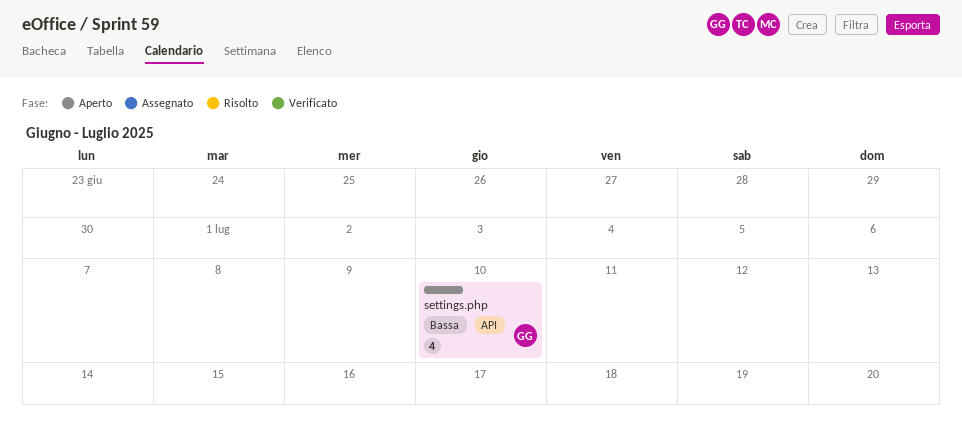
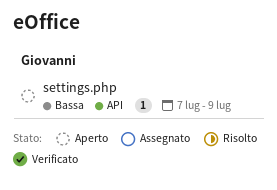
settings.php, estimate: 4 -> 1
settings.php, due: Jul 10 -> Jul 9

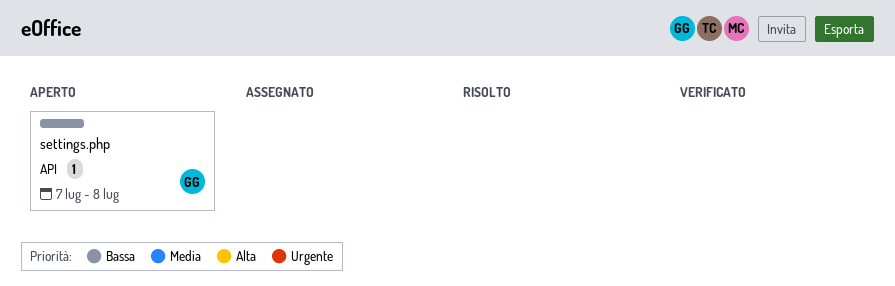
settings.php, due: Jul 9 -> Jul 8

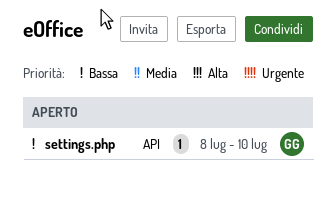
settings.php, start: Jul 7 -> Jul 8
settings.php, due: Jul 8 -> Jul 10

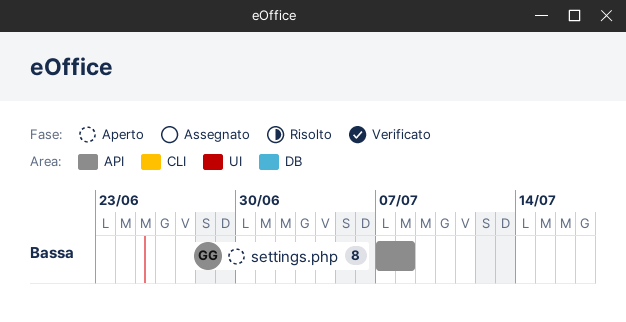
settings.php, estimate: 1 -> 8
settings.php, start: Jul 8 -> Jul 7
settings.php, due: Jul 10 -> Jul 8

